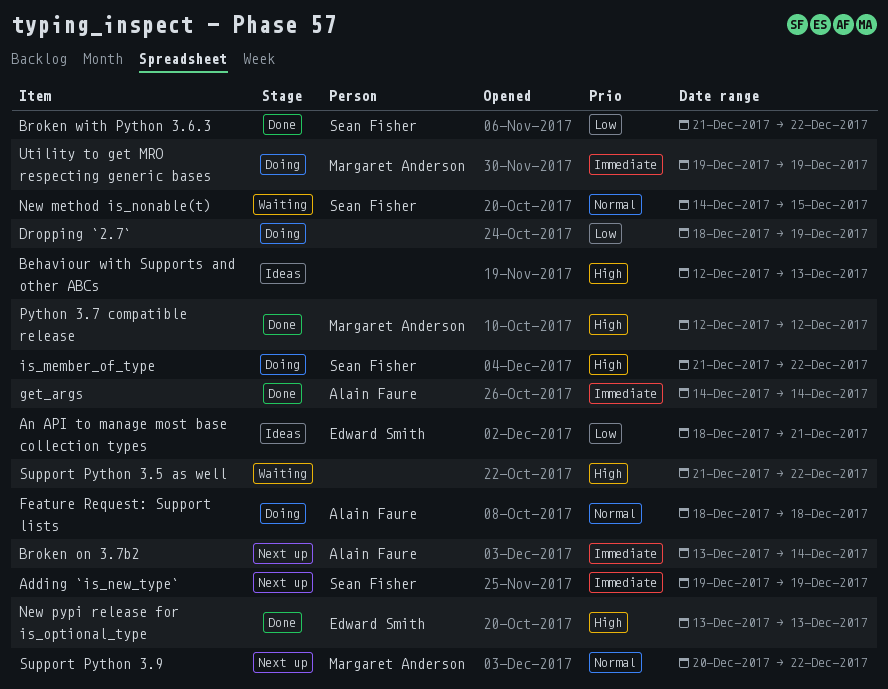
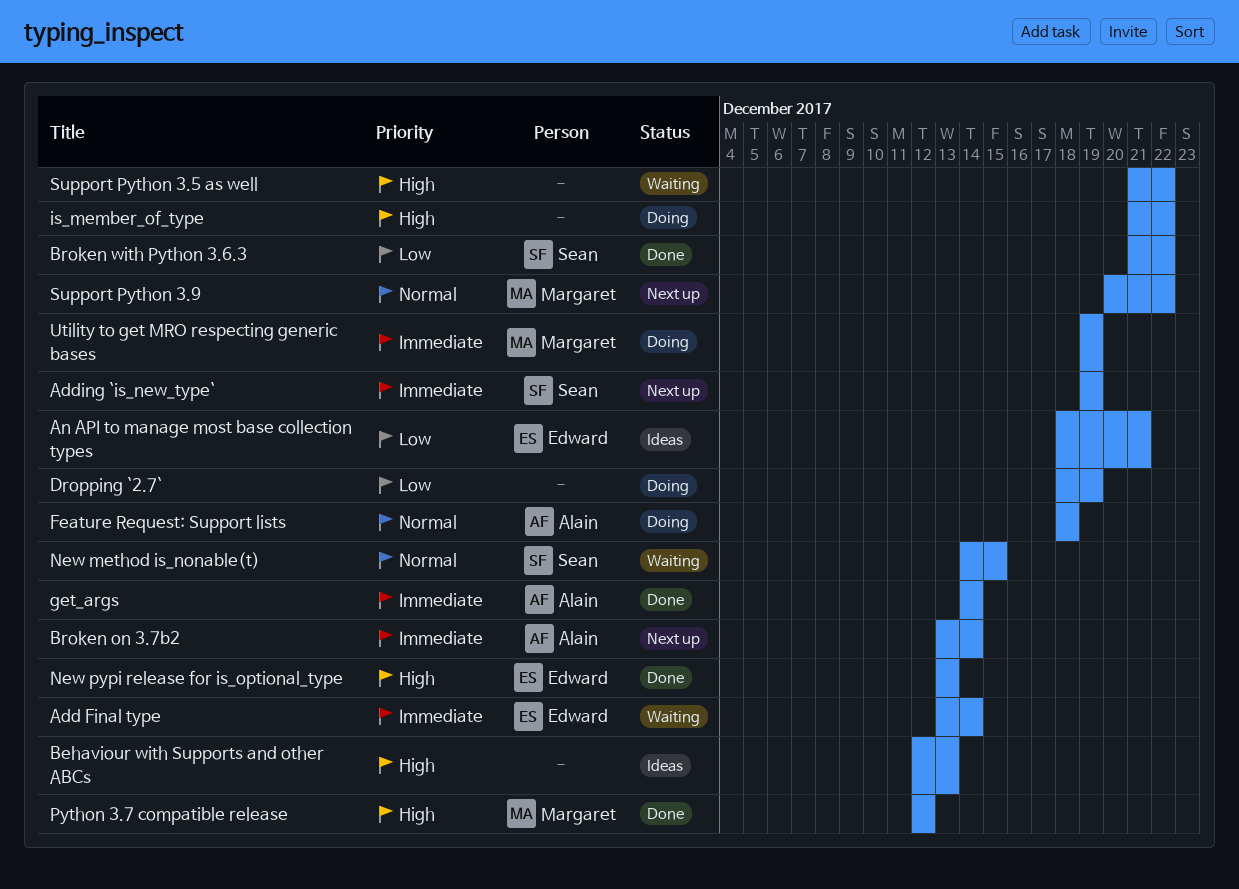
Add Final type: none -> present
is_member_of_type, owner: Sean Fisher -> none

